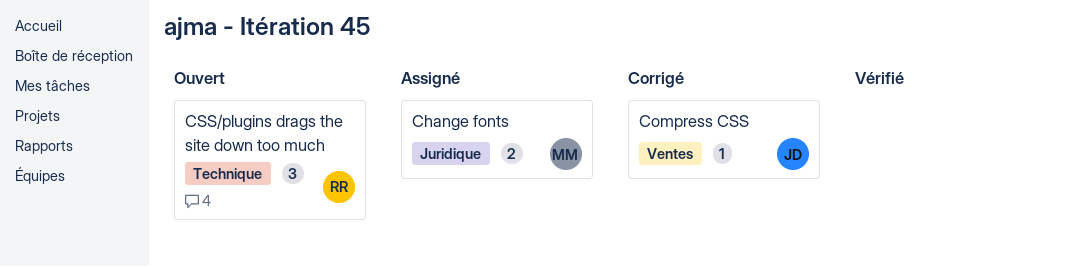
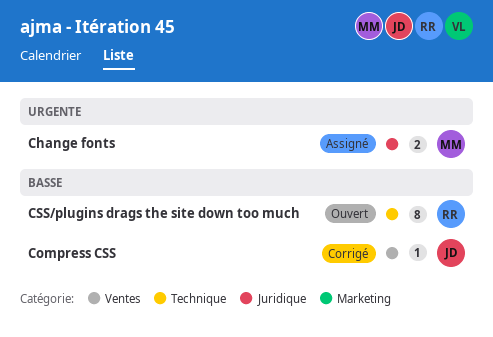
CSS/plugins drags the site down too much, estimate: 3 -> 8

